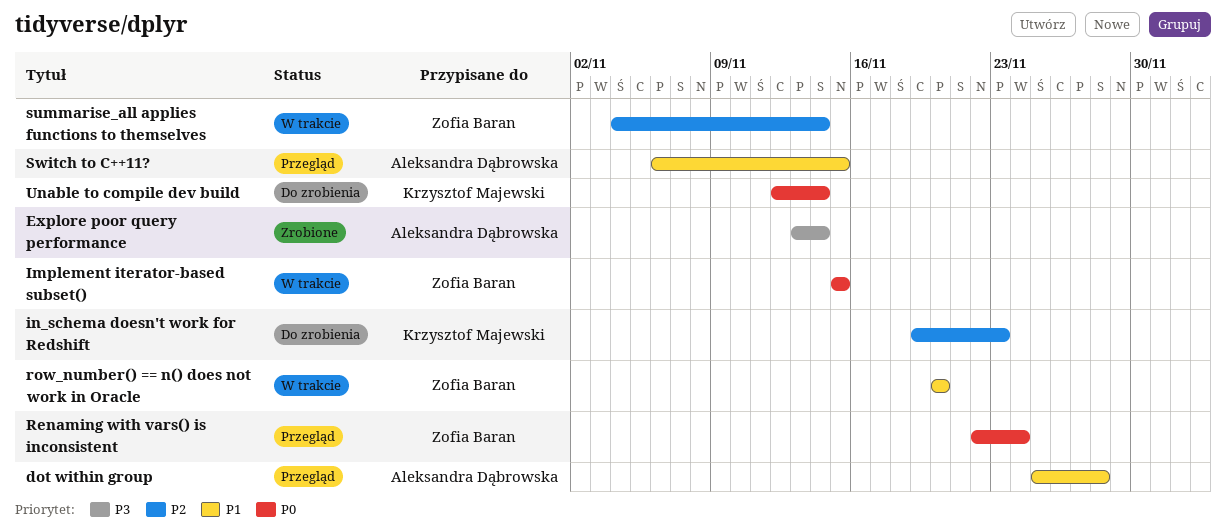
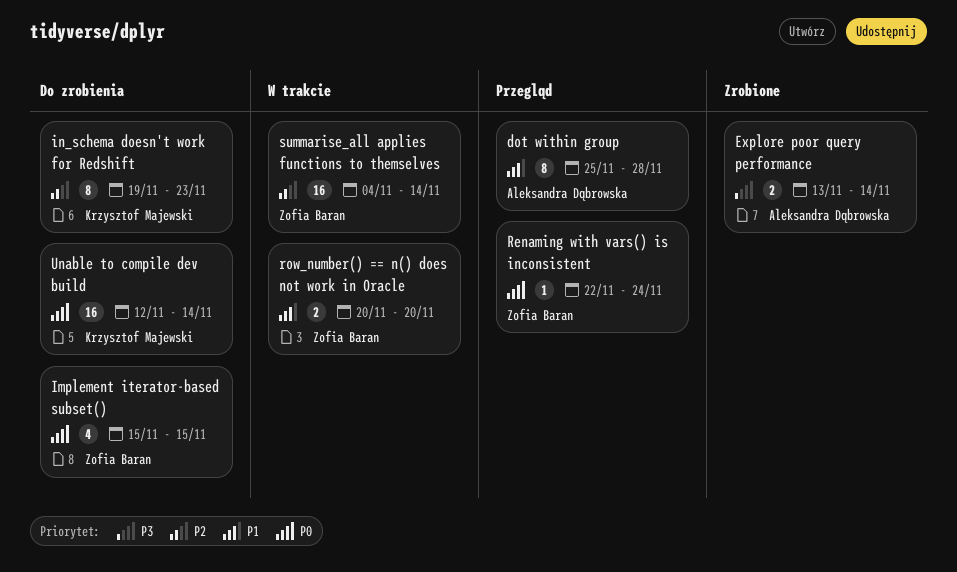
Implement iterator-based subset(), status: W trakcie -> Do zrobienia
Switch to C++11?: present -> none

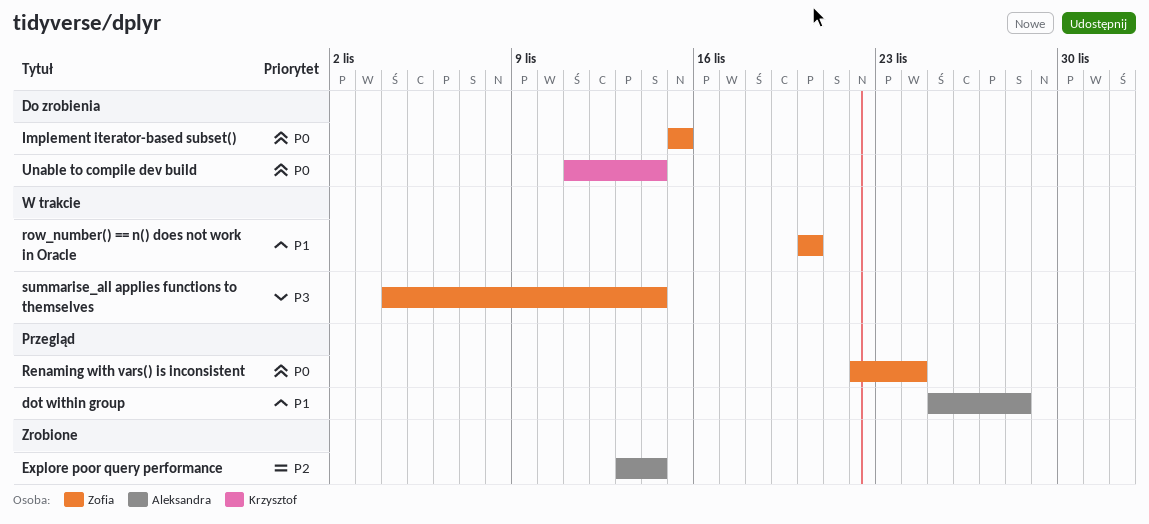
Explore poor query performance, priority: P3 -> P2
in_schema doesn't work for Redshift: present -> none
summarise_all applies functions to themselves, priority: P2 -> P3
Unable to compile dev build, start: Nov 12 -> Nov 11

